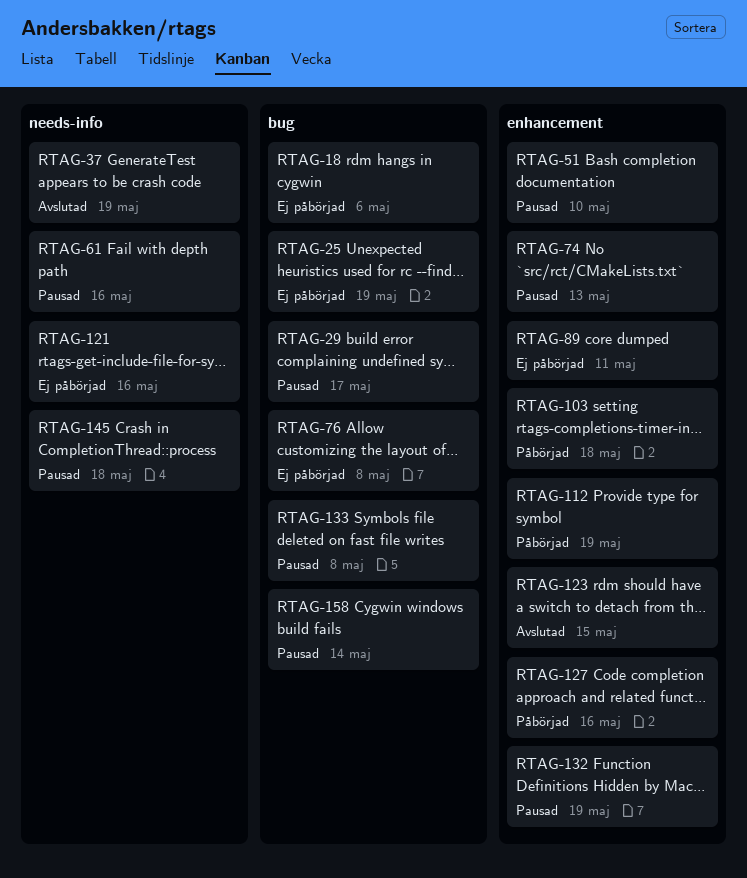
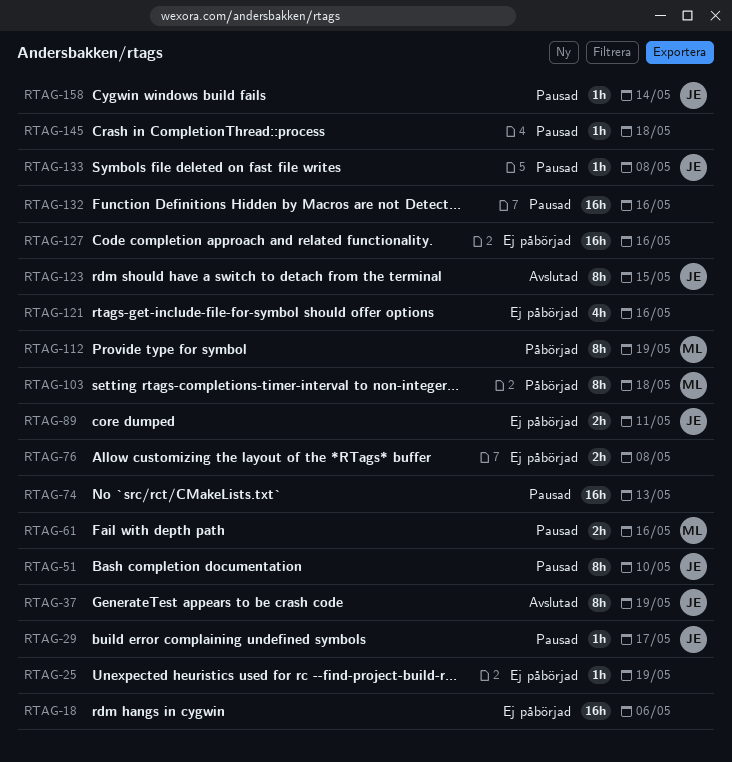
RTAG-127, status: Påbörjad -> Ej påbörjad
RTAG-132, due: May 19 -> May 16

